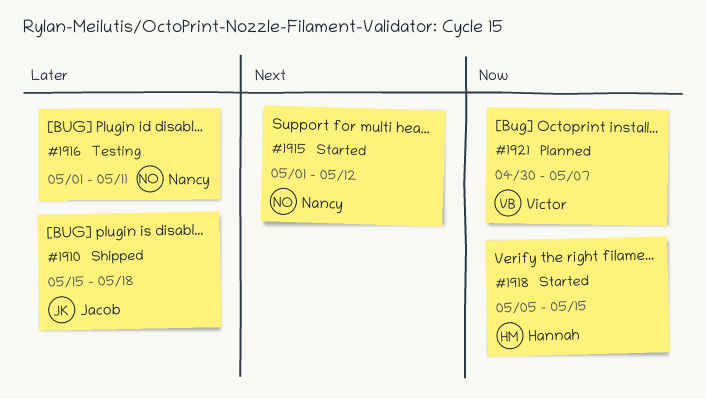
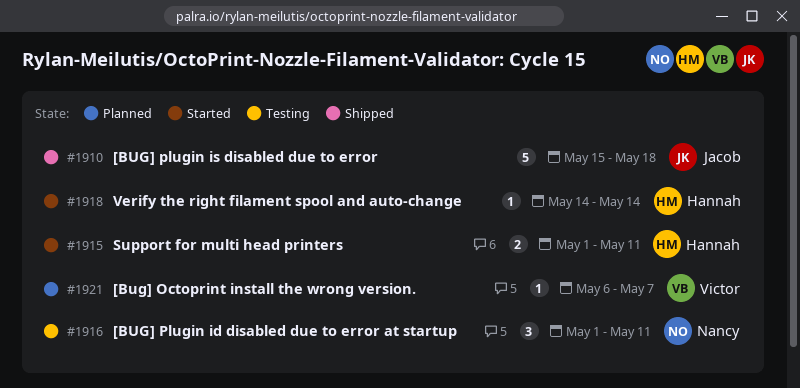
#1915, owner: Nancy -> Hannah
#1915, due: May 12 -> May 11
#1918, start: May 5 -> May 14
#1918, due: May 15 -> May 14
#1921, start: Apr 30 -> May 6

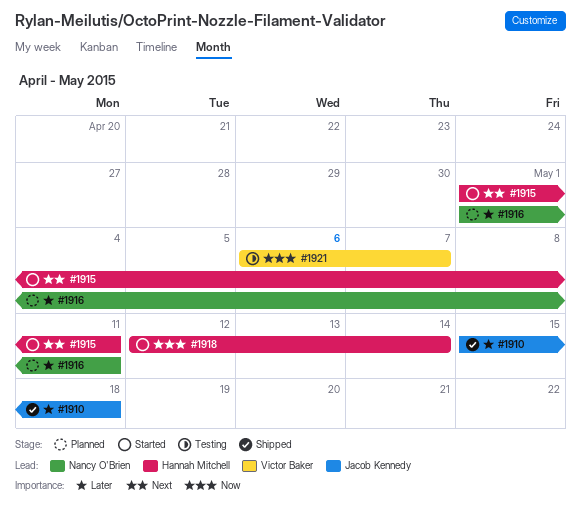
#1916, status: Testing -> Planned
#1918, start: May 14 -> May 12
#1921, status: Planned -> Testing

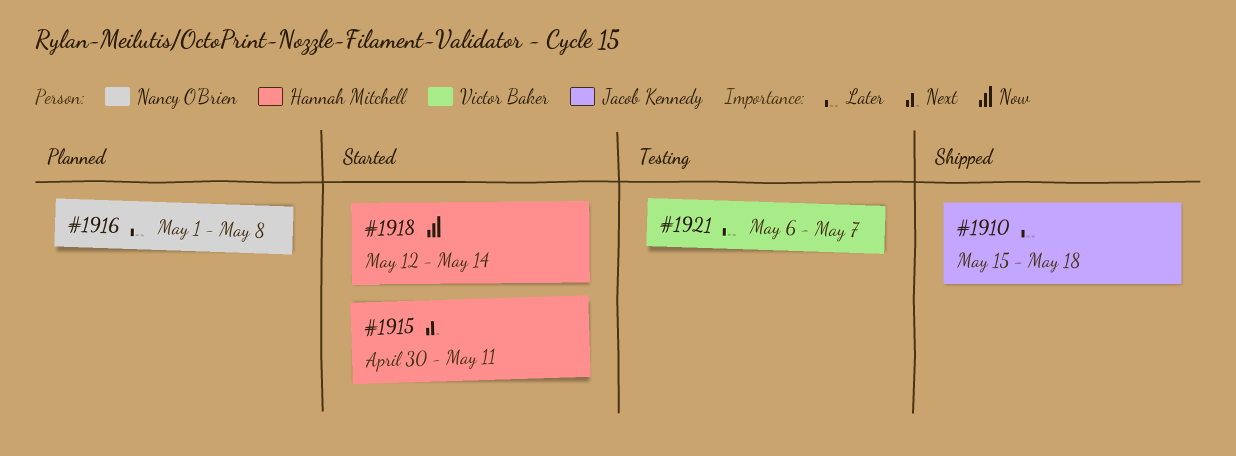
#1915, start: May 1 -> Apr 30
#1916, due: May 11 -> May 8
#1921, priority: Now -> Later

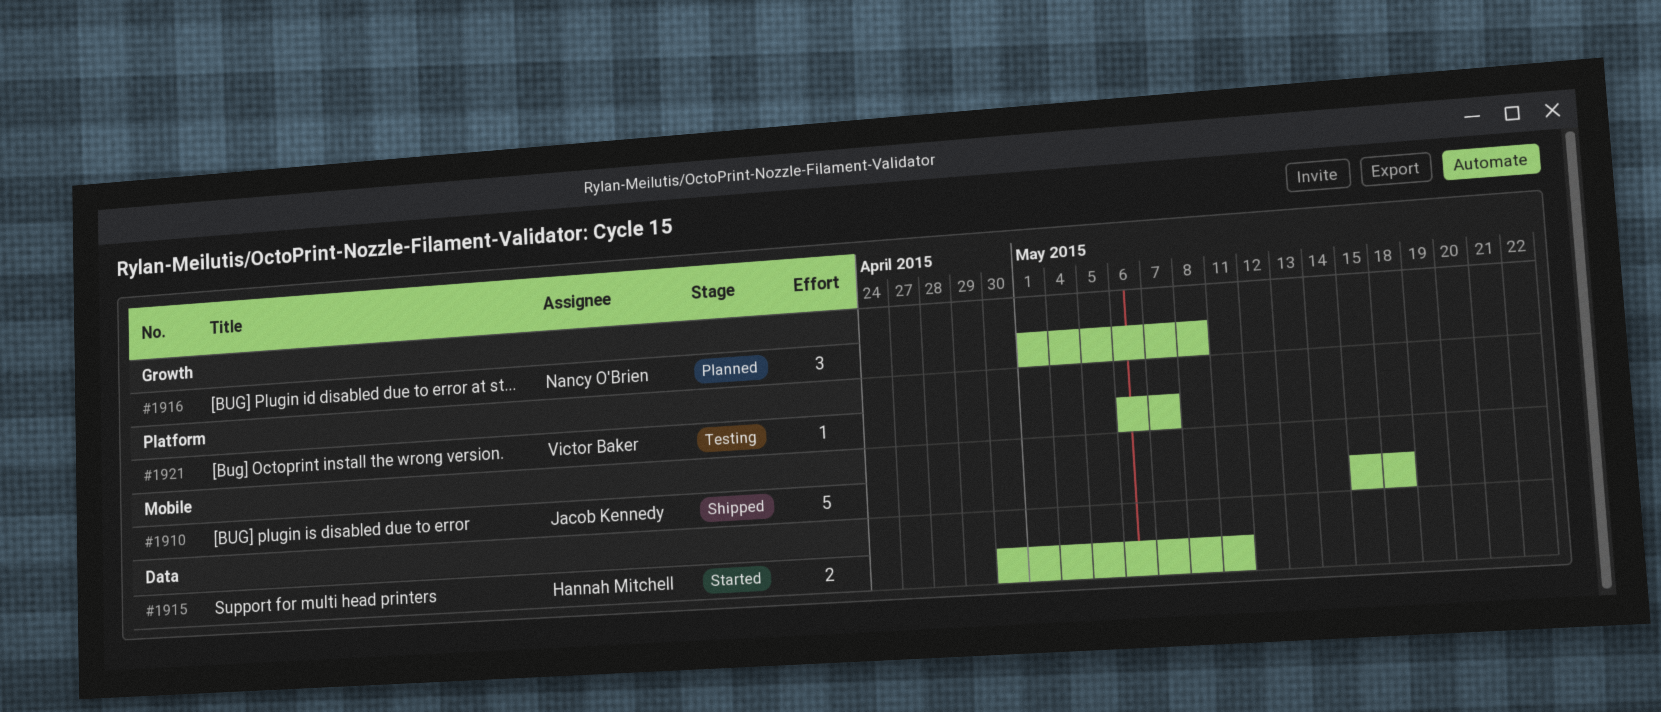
#1918: present -> none

